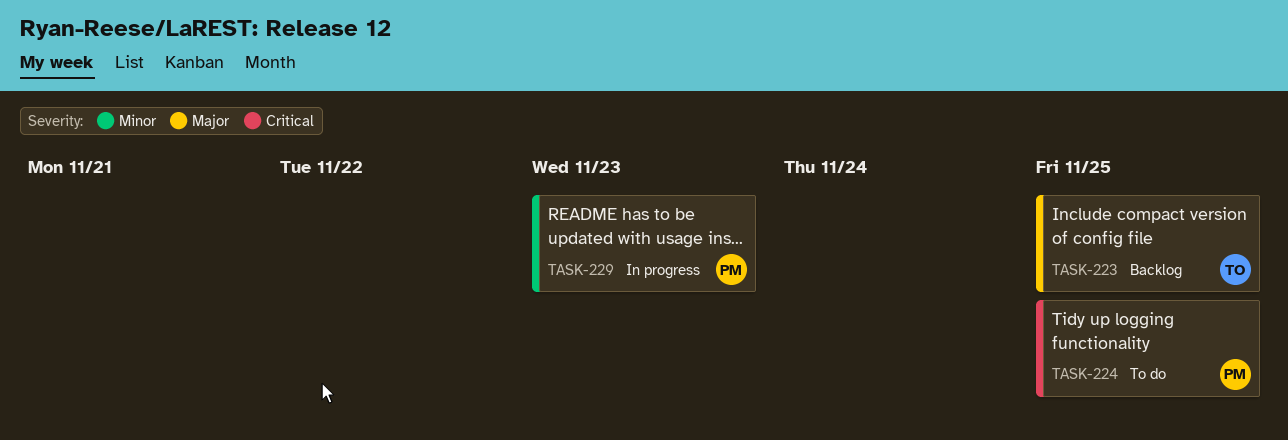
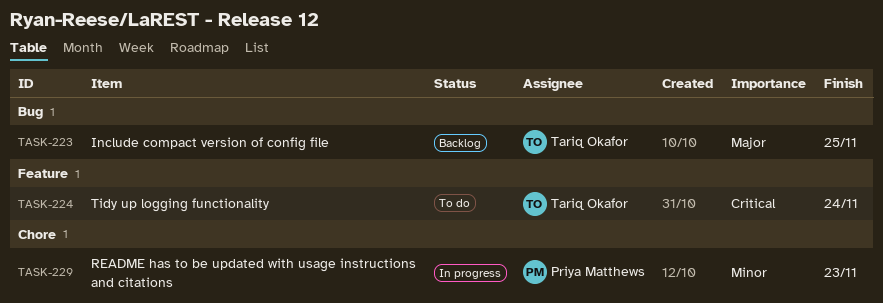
TASK-224, owner: Priya Matthews -> Tariq Okafor
TASK-224, due: Nov 25 -> Nov 24

